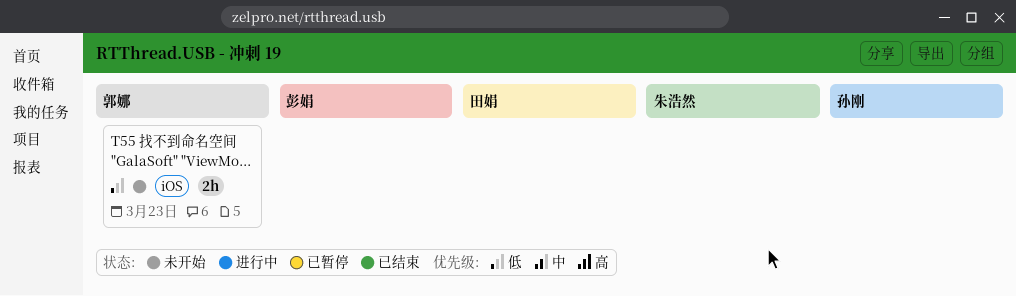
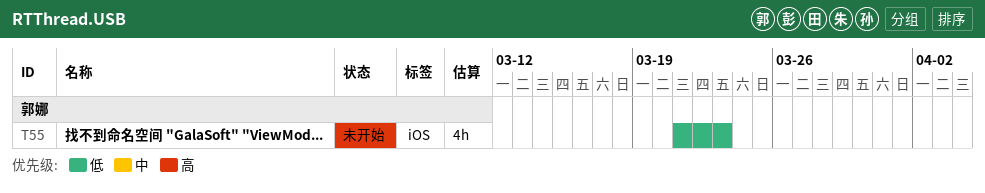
T55, estimate: 2h -> 4h

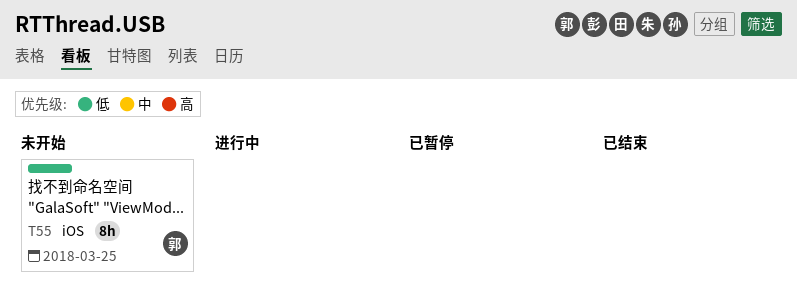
T55, estimate: 4h -> 8h
T55, due: Mar 23 -> Mar 25

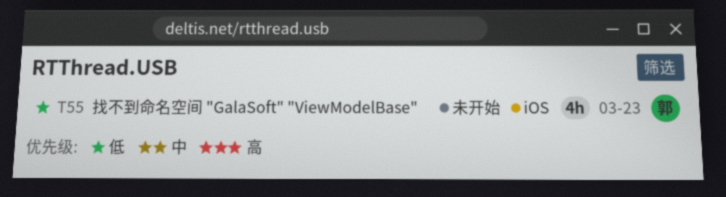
T55, estimate: 8h -> 4h
T55, due: Mar 25 -> Mar 23

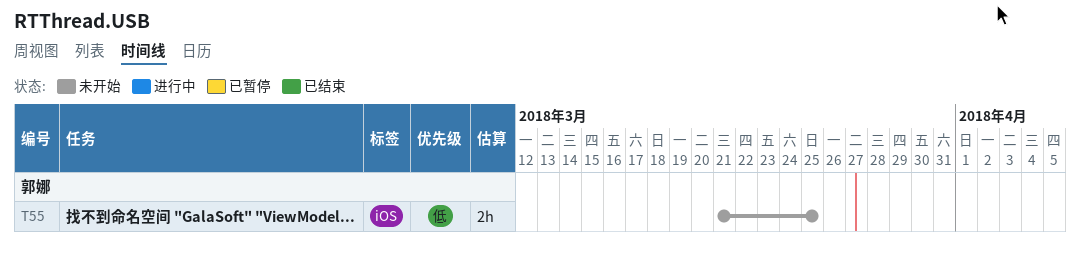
T55, estimate: 4h -> 2h
T55, due: Mar 23 -> Mar 25

